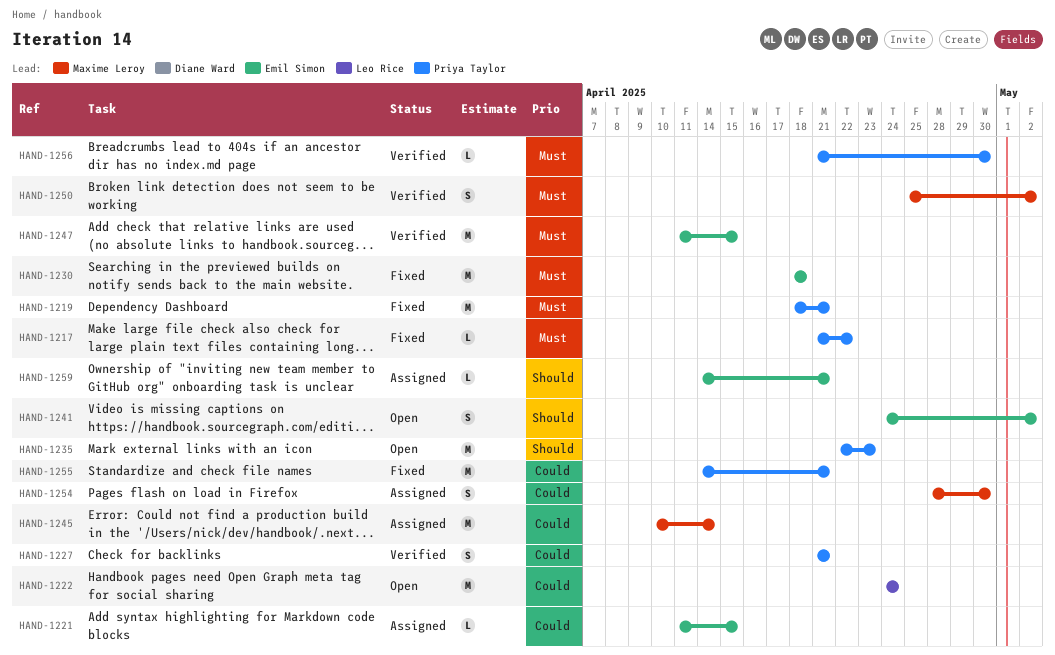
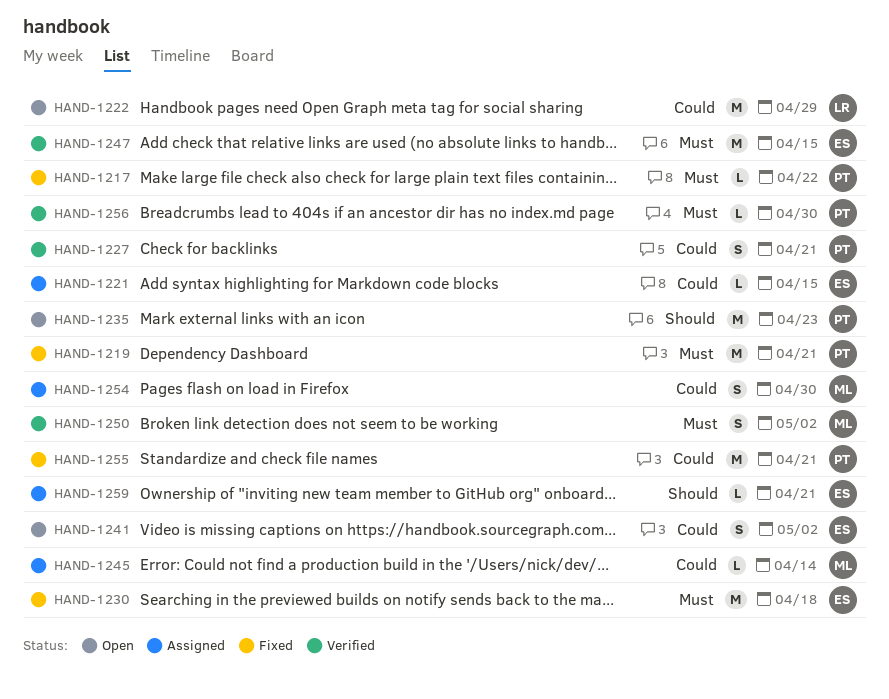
HAND-1222, due: Apr 24 -> Apr 29
HAND-1241, priority: Should -> Could
HAND-1245, estimate: M -> L

